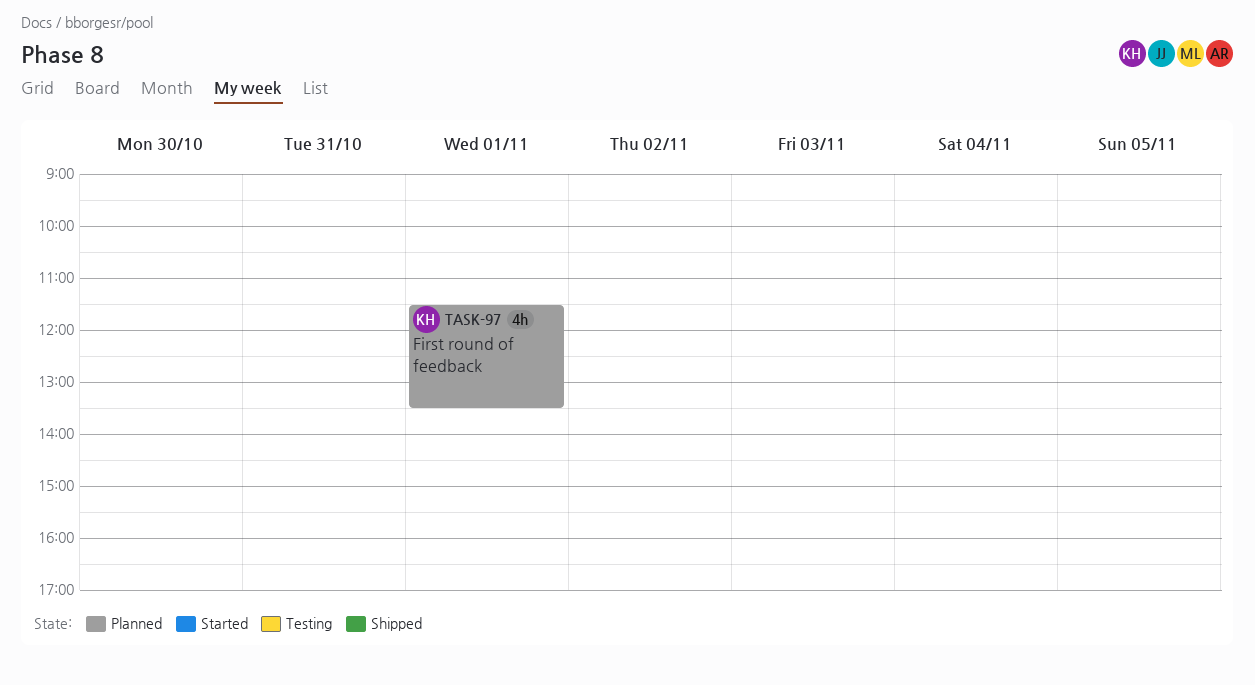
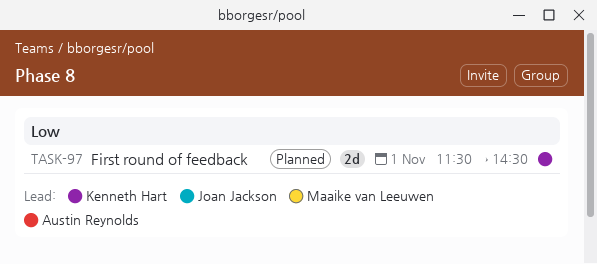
TASK-97, estimate: 4h -> 2d
TASK-97, ends: 13:30 -> 14:30

